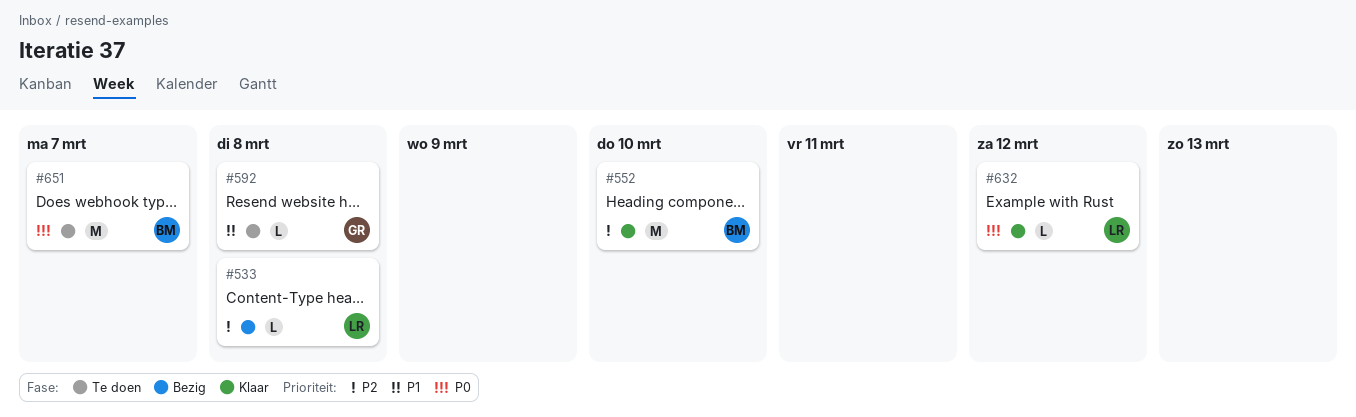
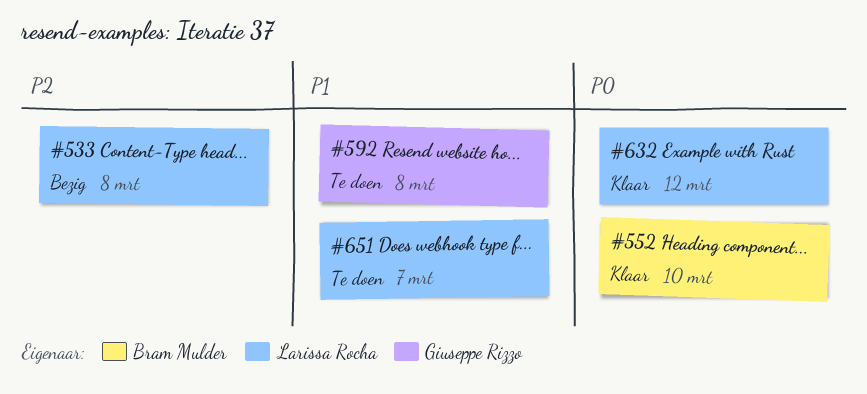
#552, priority: P2 -> P0
#651, owner: Bram Mulder -> Larissa Rocha
#651, priority: P0 -> P1

